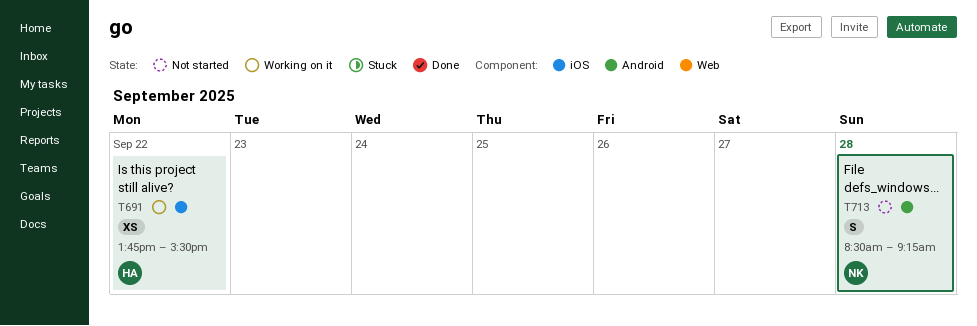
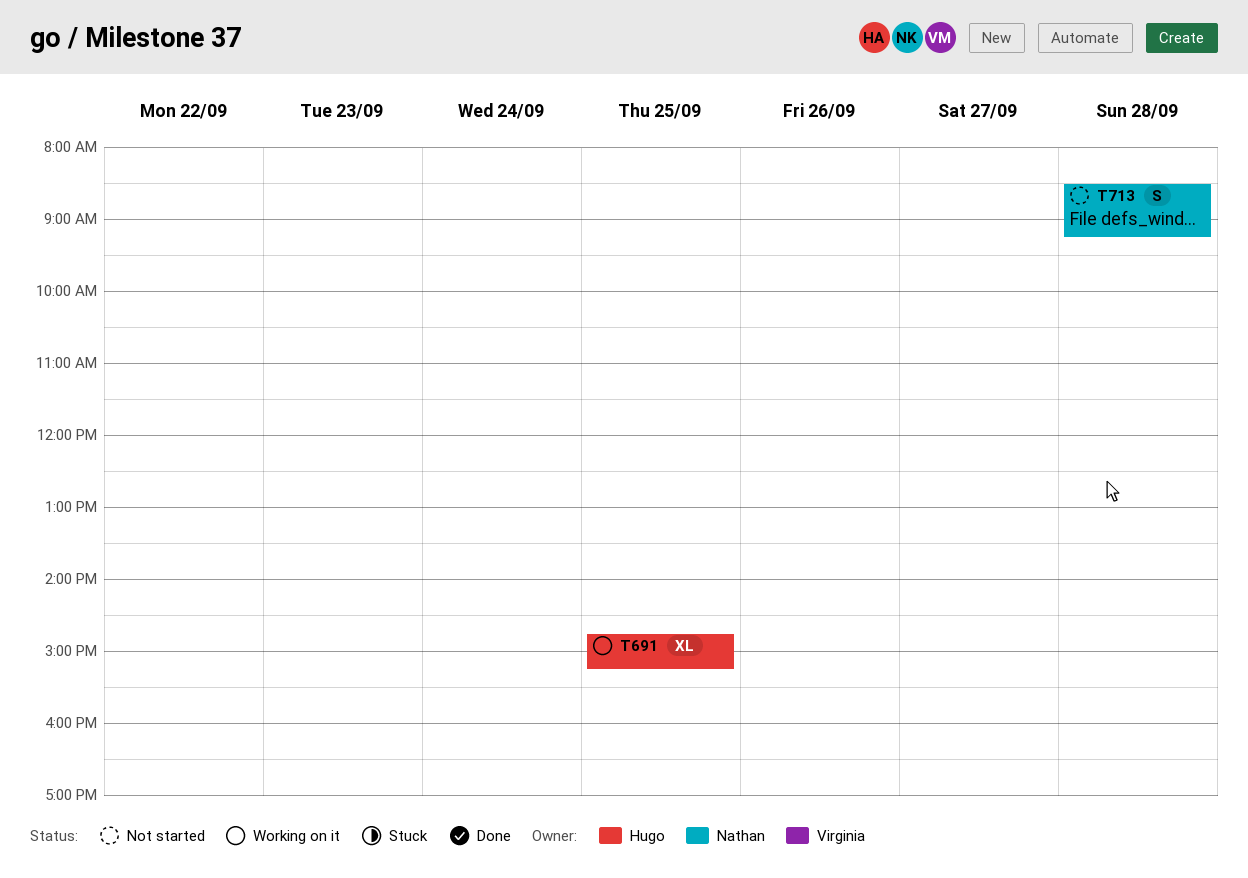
T691, estimate: XS -> XL
T691, day: Sep 22 -> Sep 25
T691, begins: 13:45 -> 14:45
T691, ends: 15:30 -> 15:15

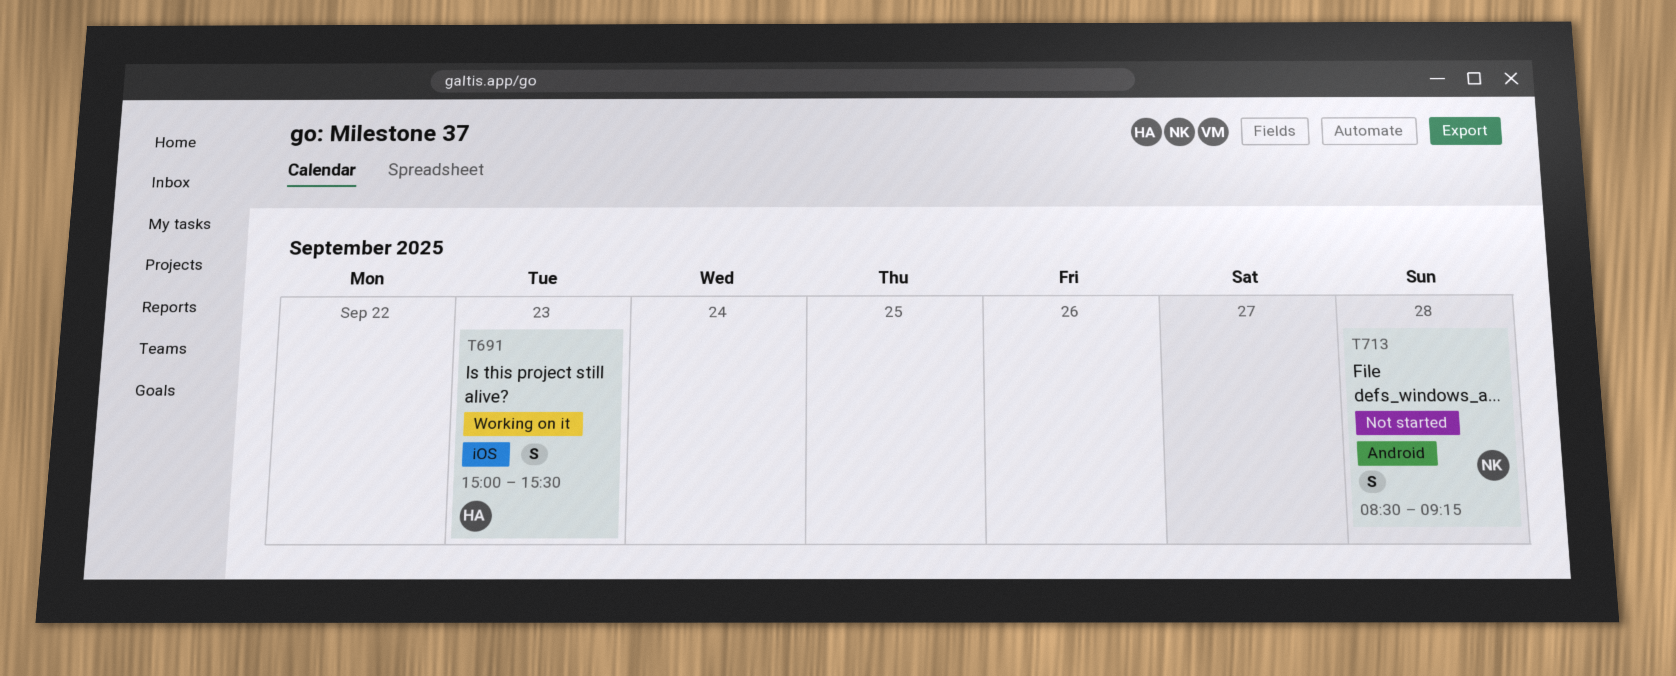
T691, estimate: XL -> S
T691, day: Sep 25 -> Sep 23
T691, begins: 14:45 -> 15:00
T691, ends: 15:15 -> 15:30

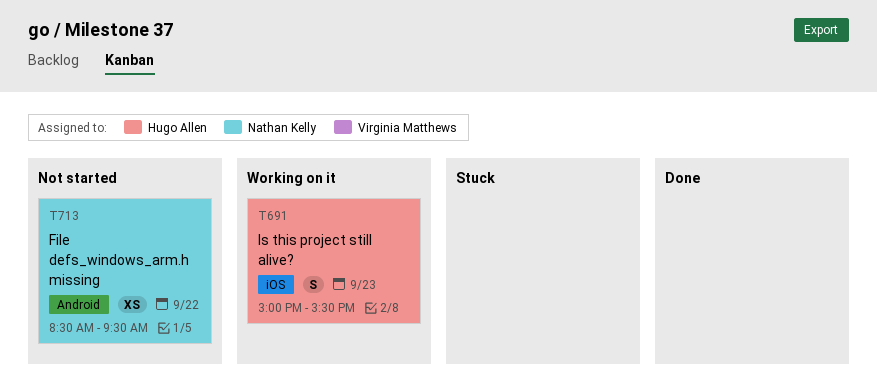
T713, estimate: S -> XS
T713, day: Sep 28 -> Sep 22
T713, ends: 09:15 -> 09:30

